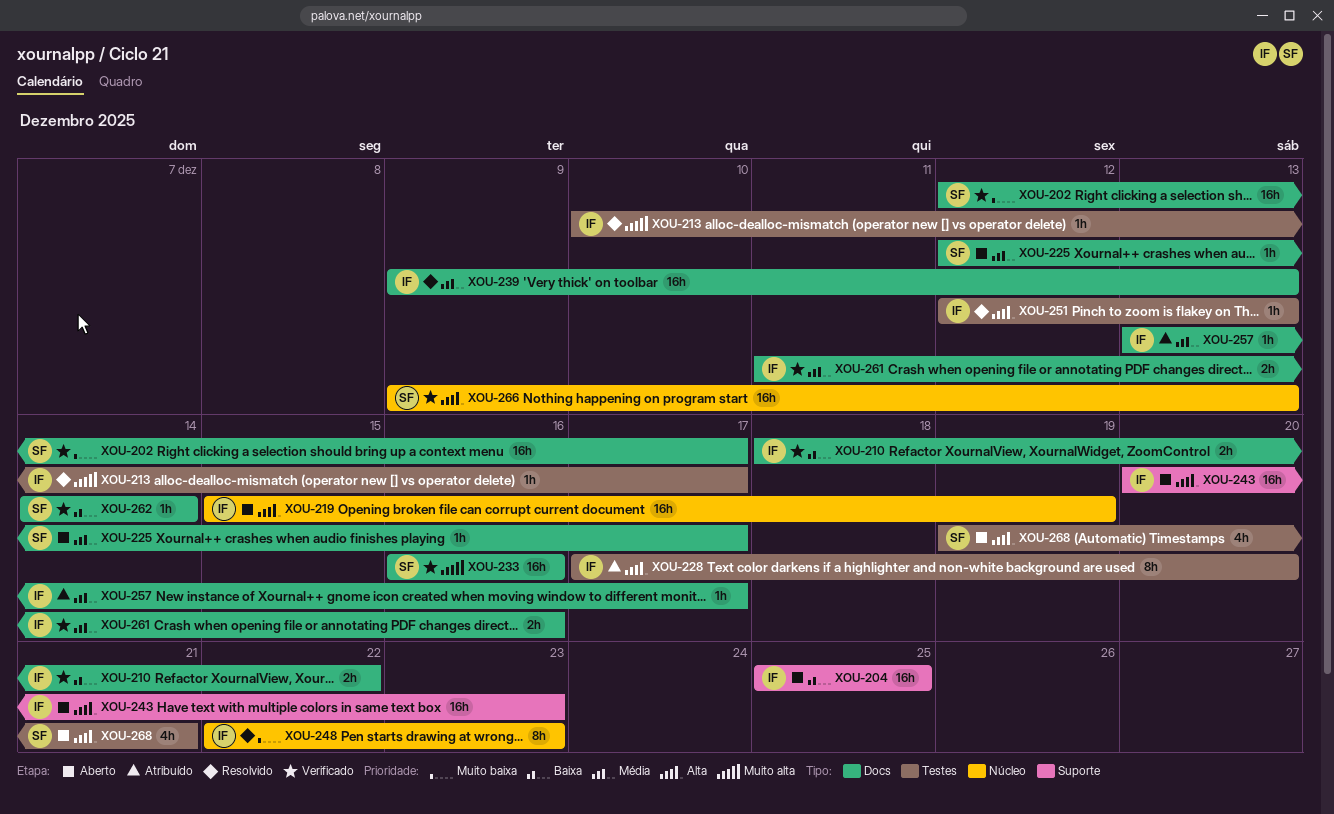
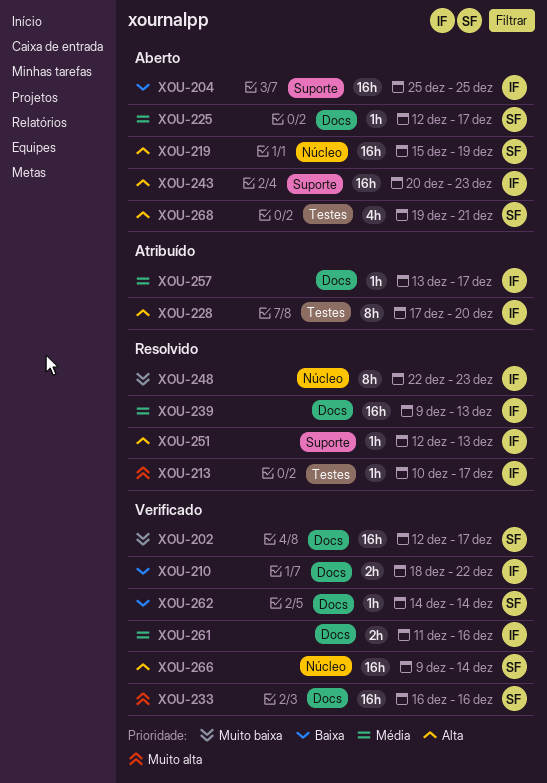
XOU-219, owner: IF -> SF
XOU-251, label: Testes -> Suporte
XOU-266, due: Dec 13 -> Dec 14

